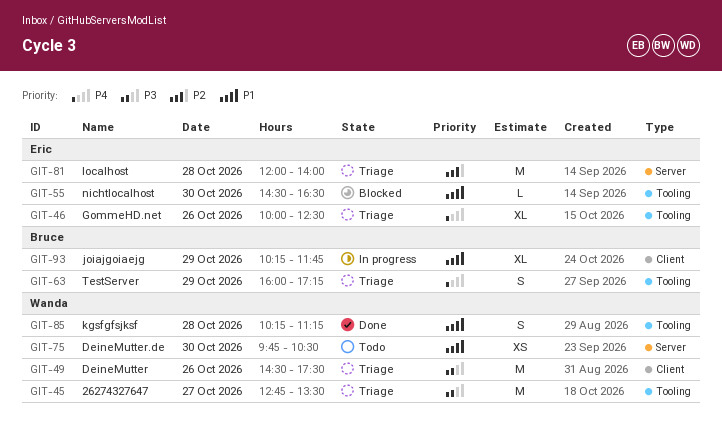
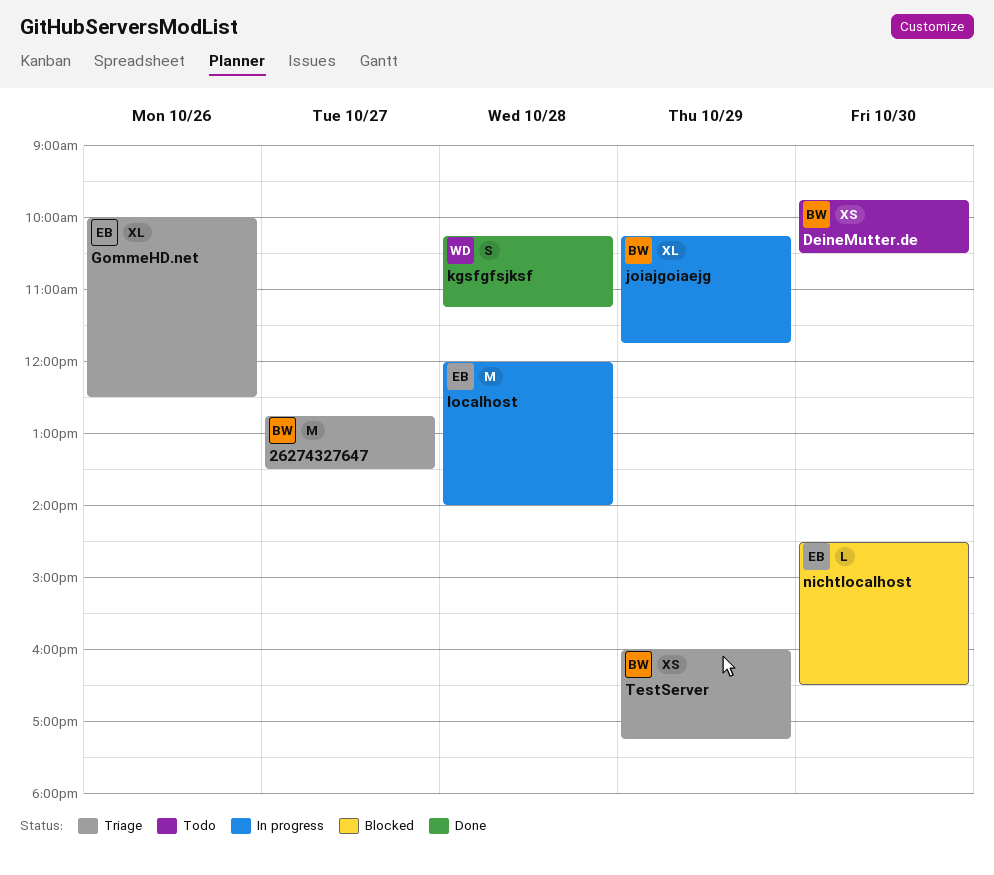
26274327647, owner: Wanda -> Bruce
DeineMutter: present -> none
DeineMutter.de, owner: Wanda -> Bruce
localhost, status: Triage -> In progress
TestServer, estimate: S -> XS

